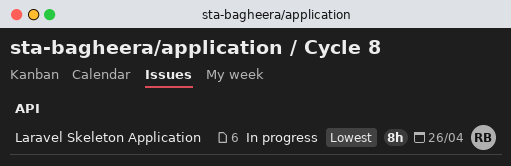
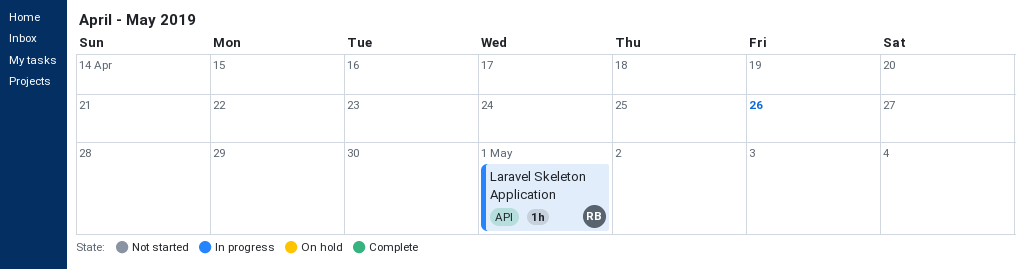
Laravel Skeleton Application, estimate: 8h -> 1h
Laravel Skeleton Application, due: Apr 26 -> May 1

